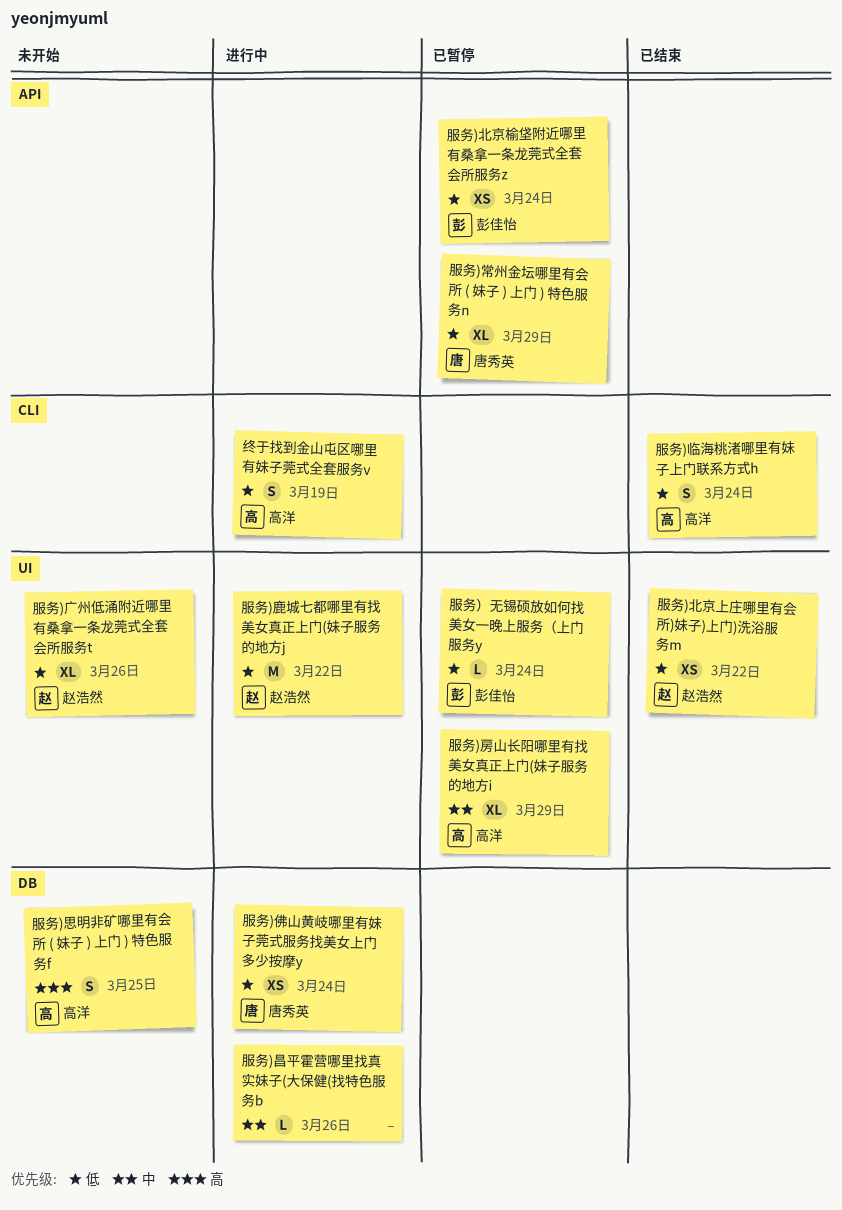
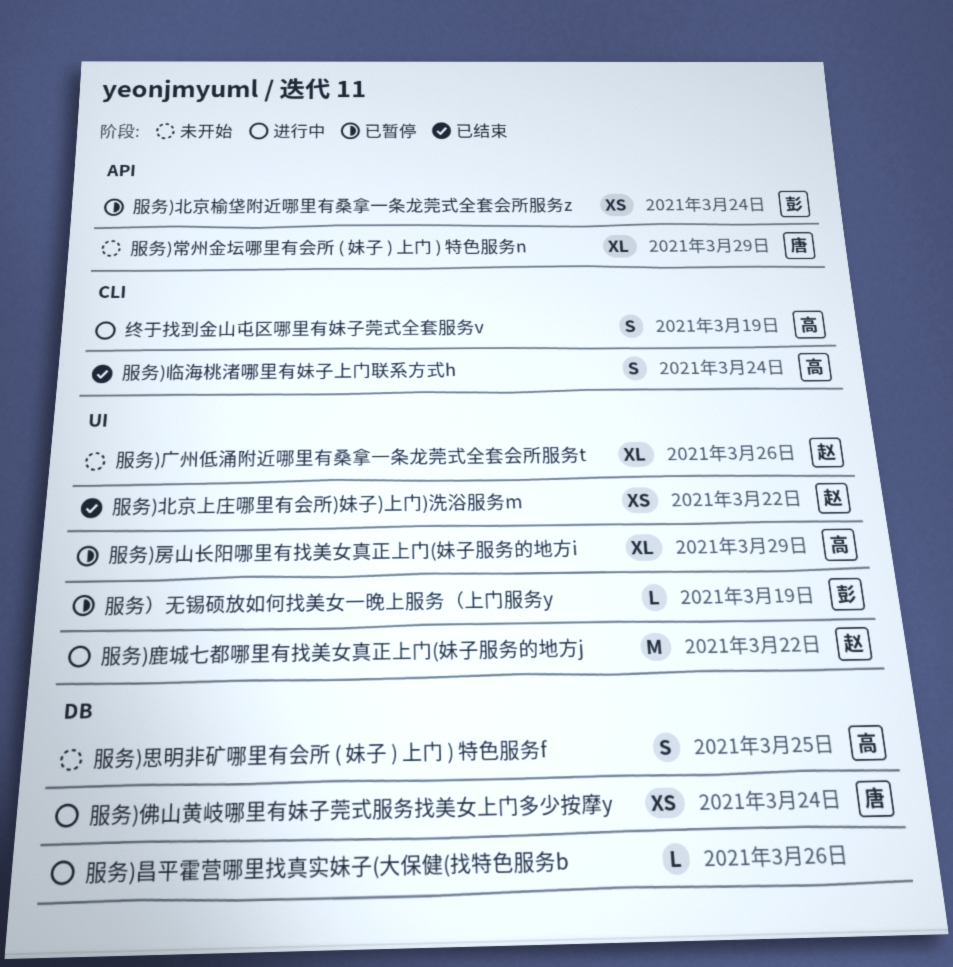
服务)常州金坛哪里有会所 ( 妹子 ) 上门 ) 特色服务n, status: 已暂停 -> 未开始
服务）无锡硕放如何找美女一晚上服务（上门服务y, due: Mar 24 -> Mar 19

